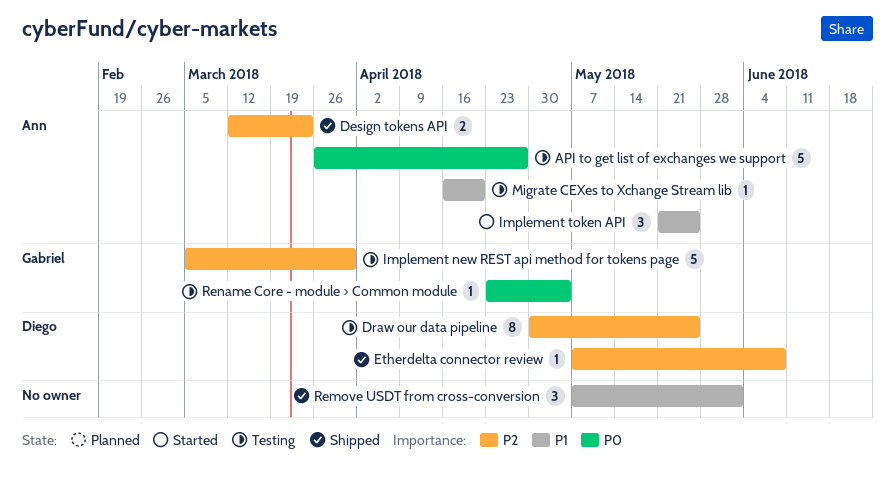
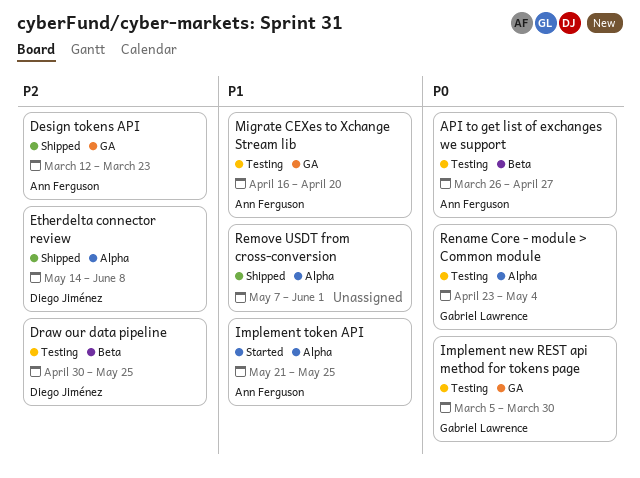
Etherdelta connector review, start: May 7 -> May 14
Implement new REST api method for tokens page, priority: P2 -> P0

